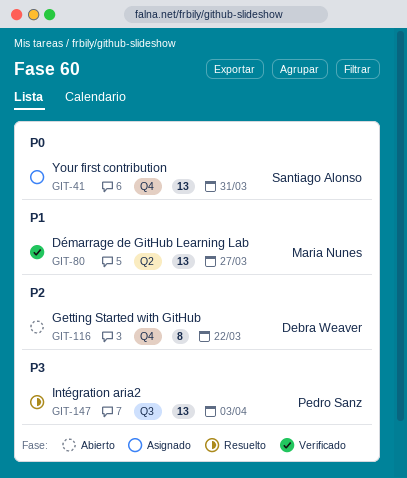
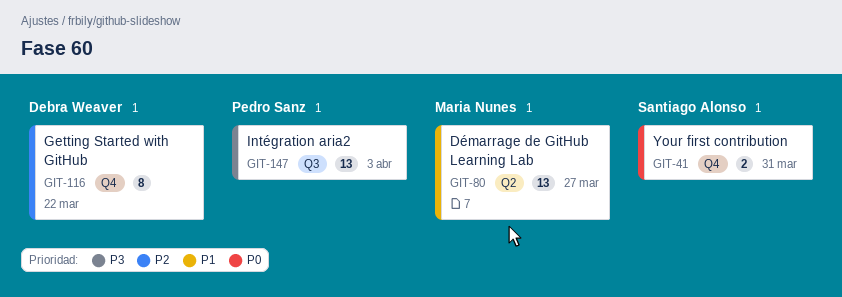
GIT-41, estimate: 13 -> 2

